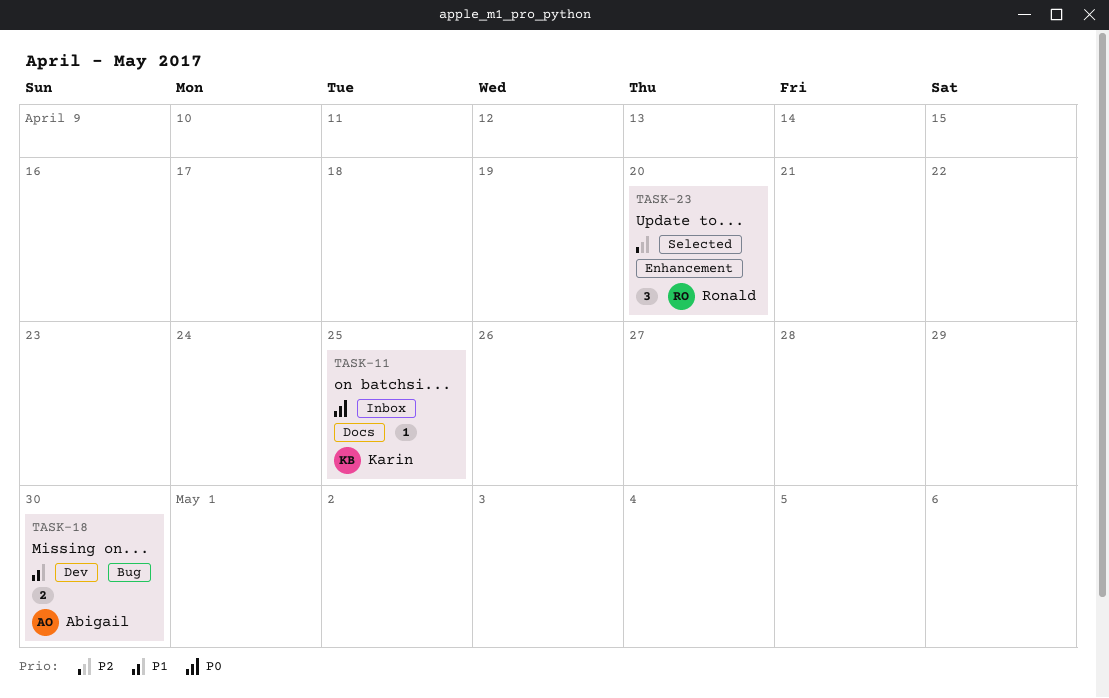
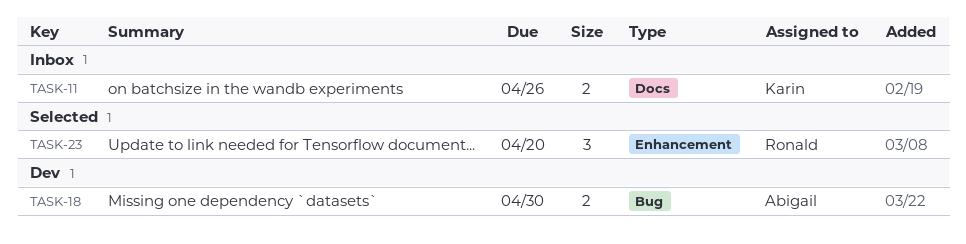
TASK-11, estimate: 1 -> 2
TASK-11, due: Apr 25 -> Apr 26

